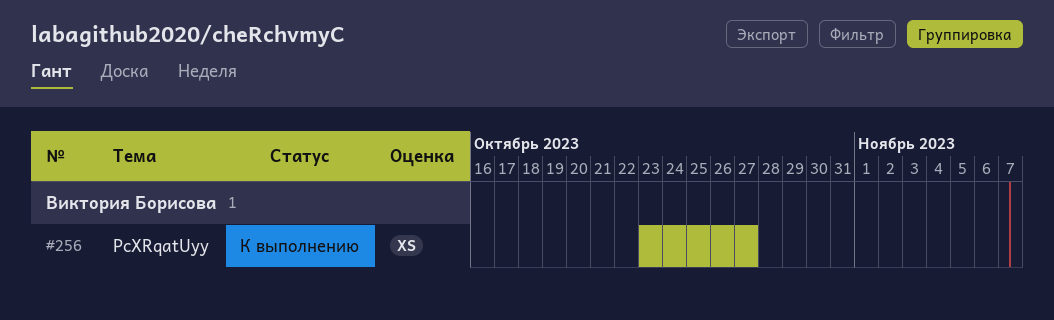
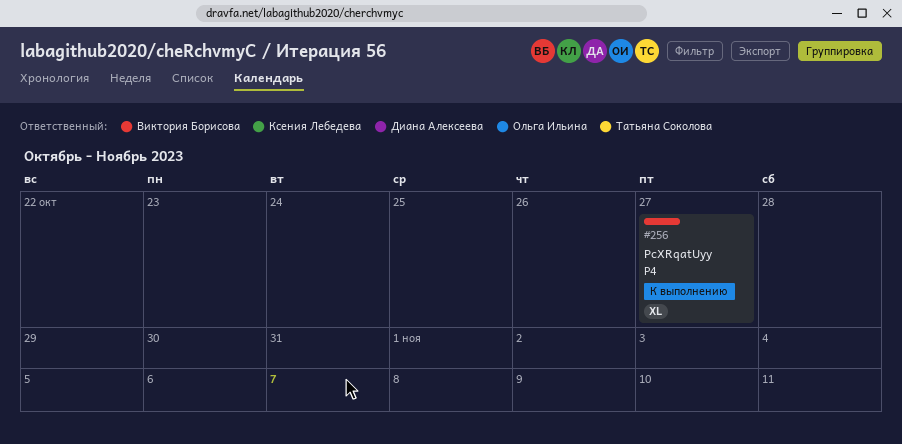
#256, estimate: XS -> XL

